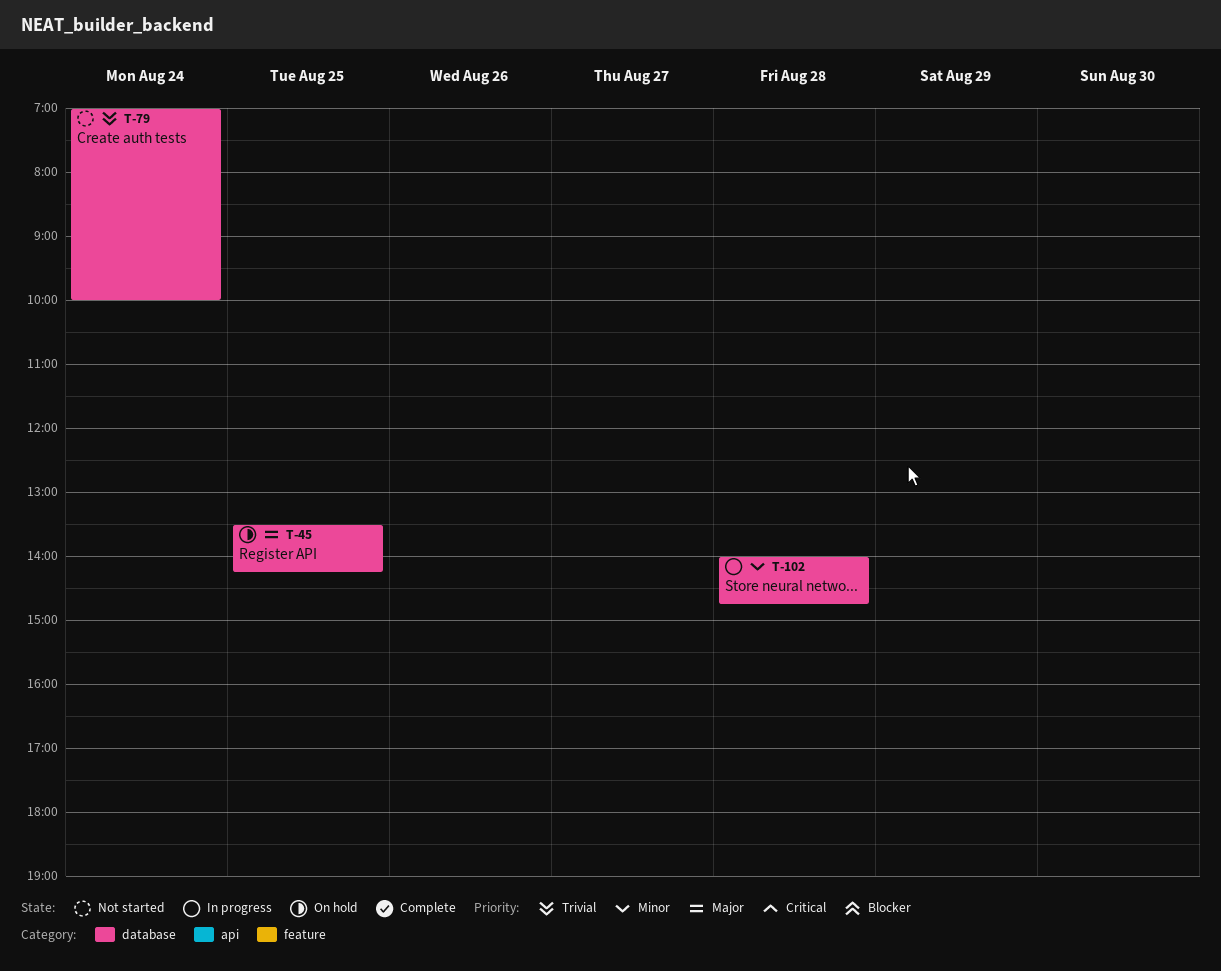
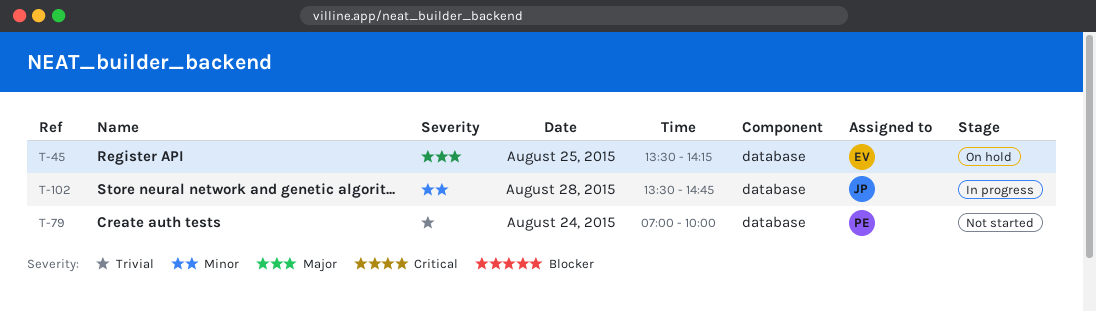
T-102, begins: 14:00 -> 13:30

